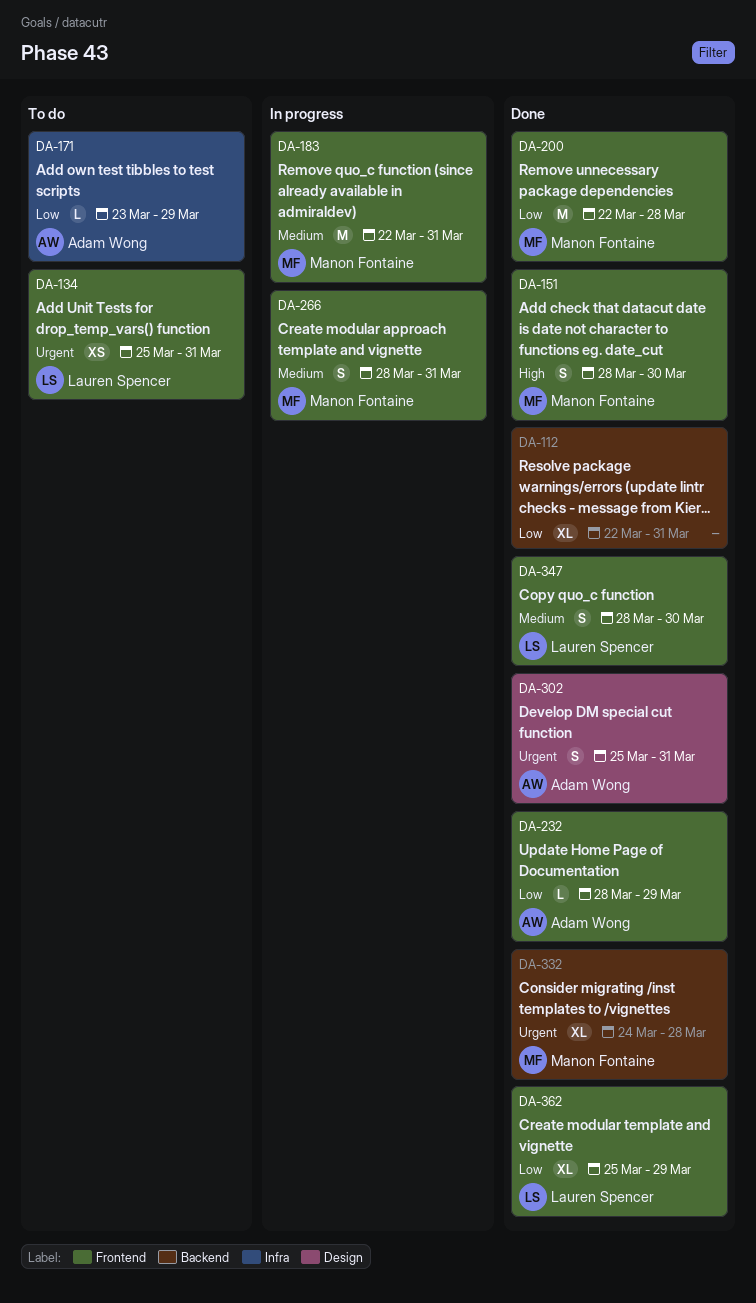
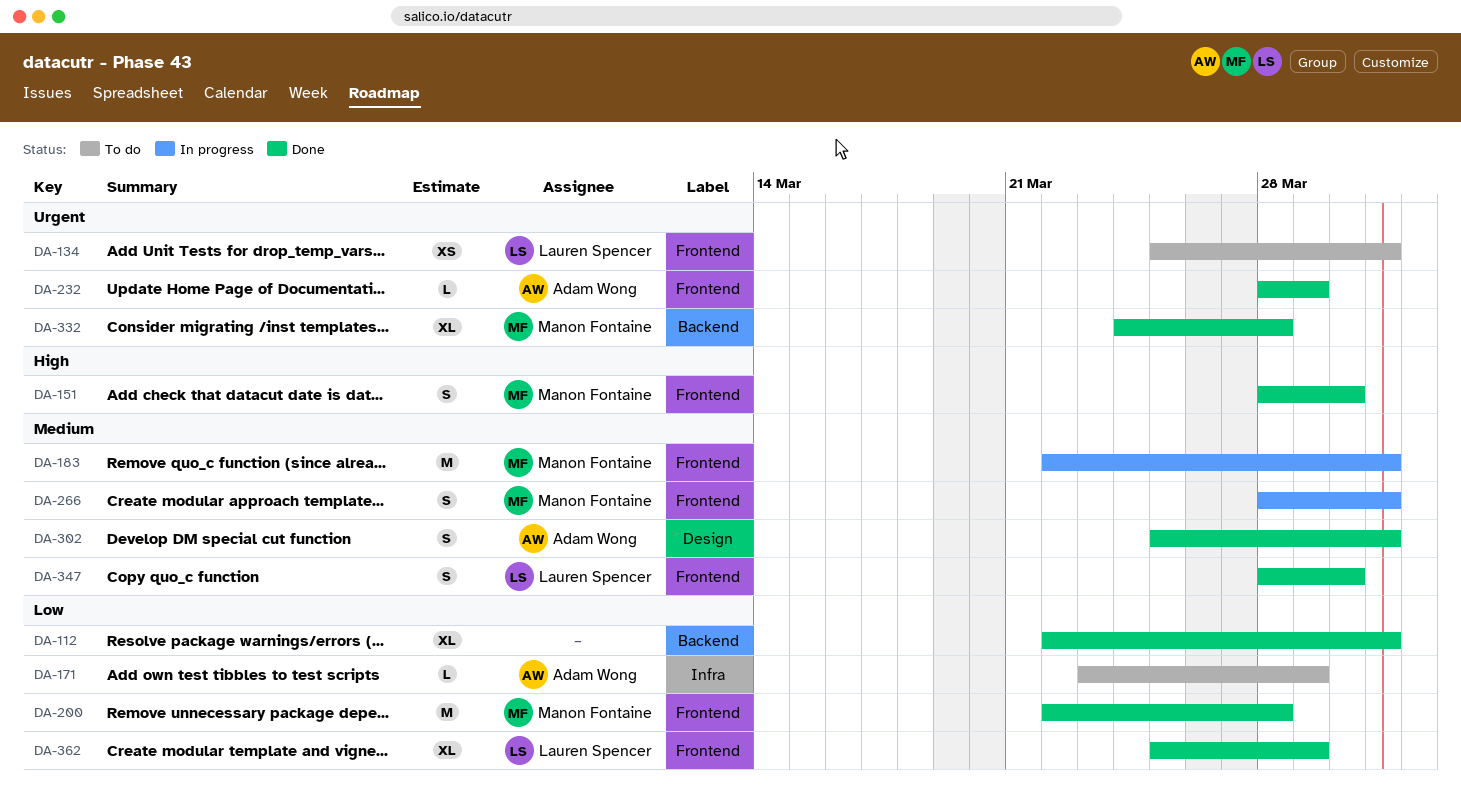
DA-232, priority: Low -> Urgent
DA-302, priority: Urgent -> Medium

